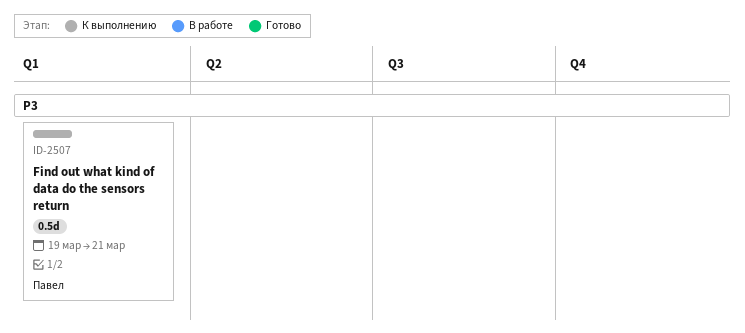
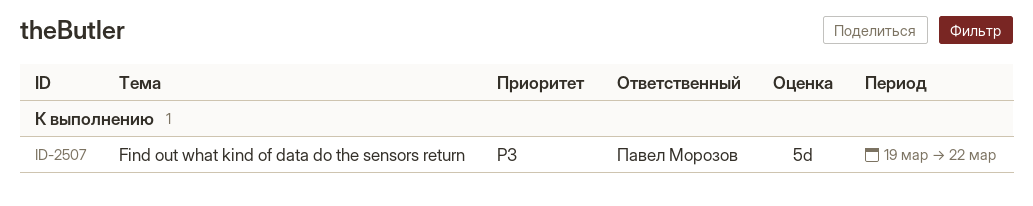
ID-2507, estimate: 0.5d -> 5d
ID-2507, due: Mar 21 -> Mar 22

